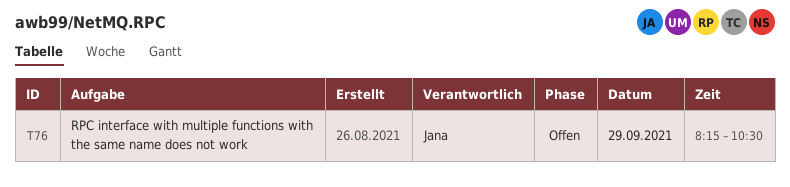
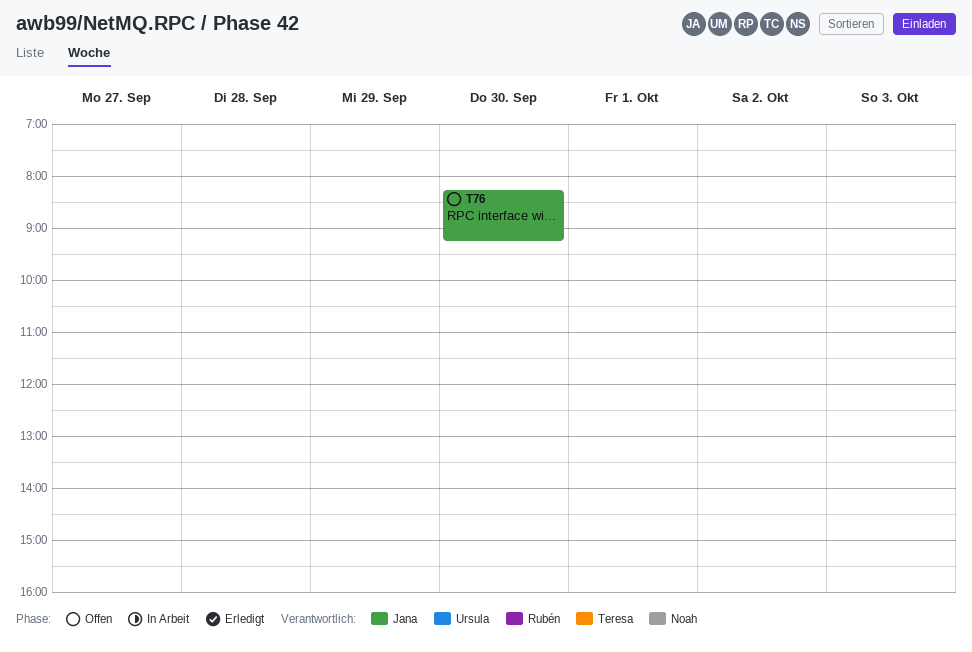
T76, day: Sep 29 -> Sep 30
T76, ends: 10:30 -> 09:15

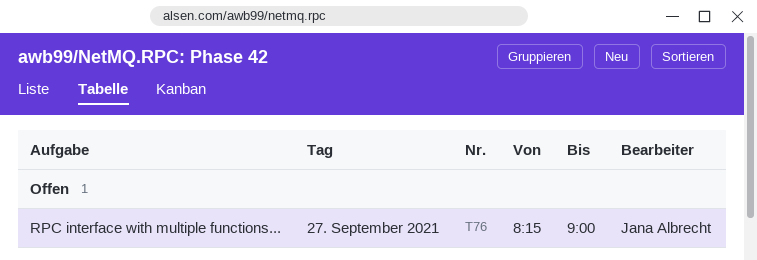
T76, day: Sep 30 -> Sep 27
T76, ends: 09:15 -> 09:00

